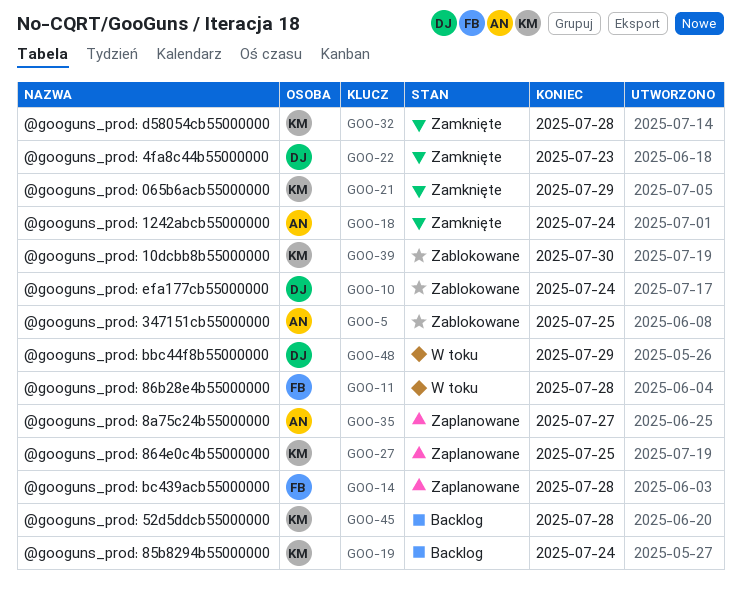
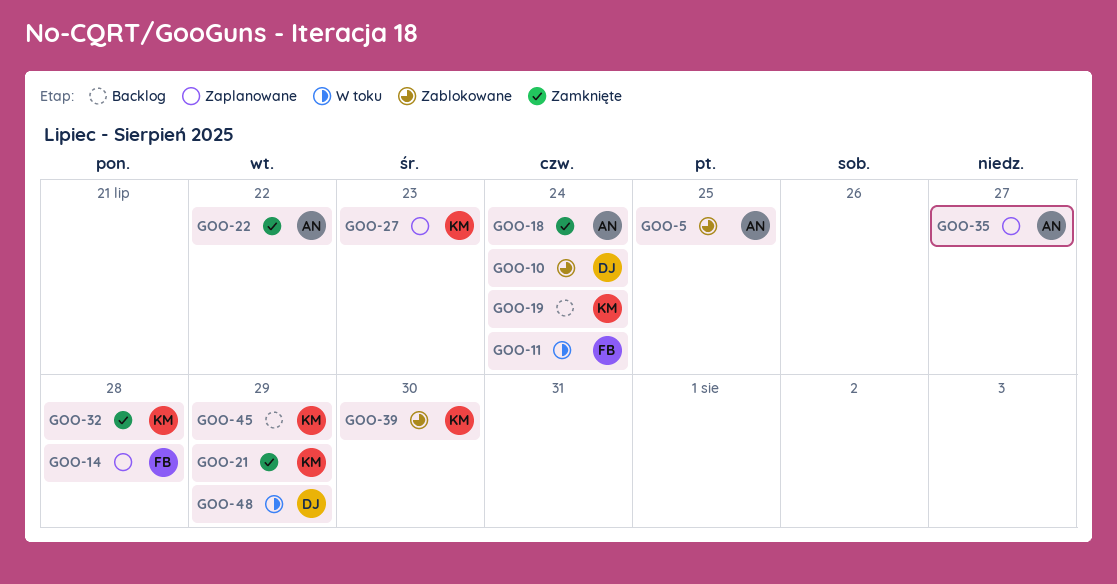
GOO-11, due: Jul 28 -> Jul 24
GOO-22, owner: DJ -> AN
GOO-22, due: Jul 23 -> Jul 22
GOO-27, due: Jul 25 -> Jul 23
GOO-45, due: Jul 28 -> Jul 29

